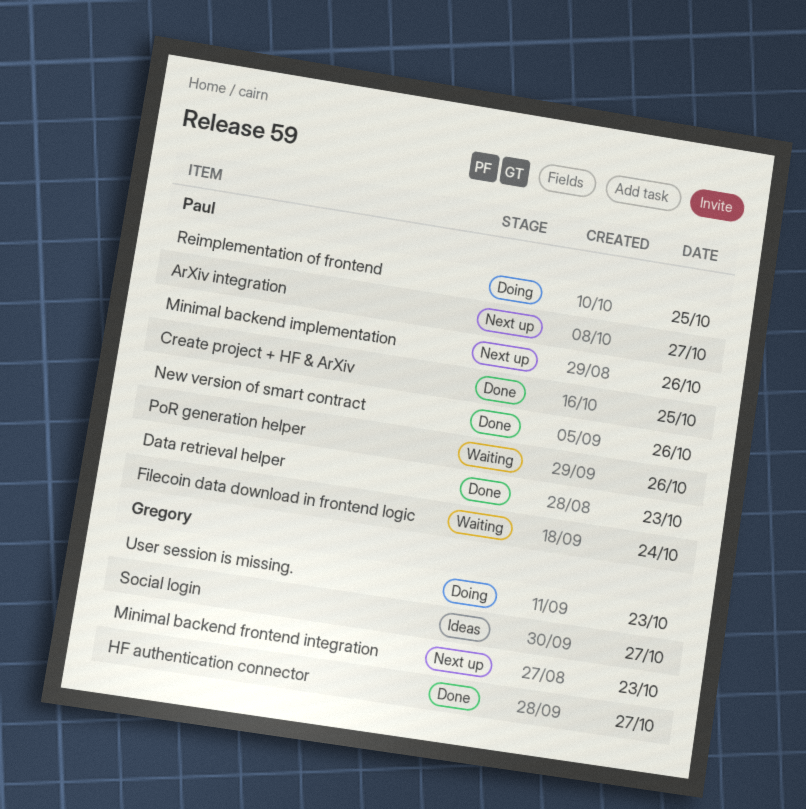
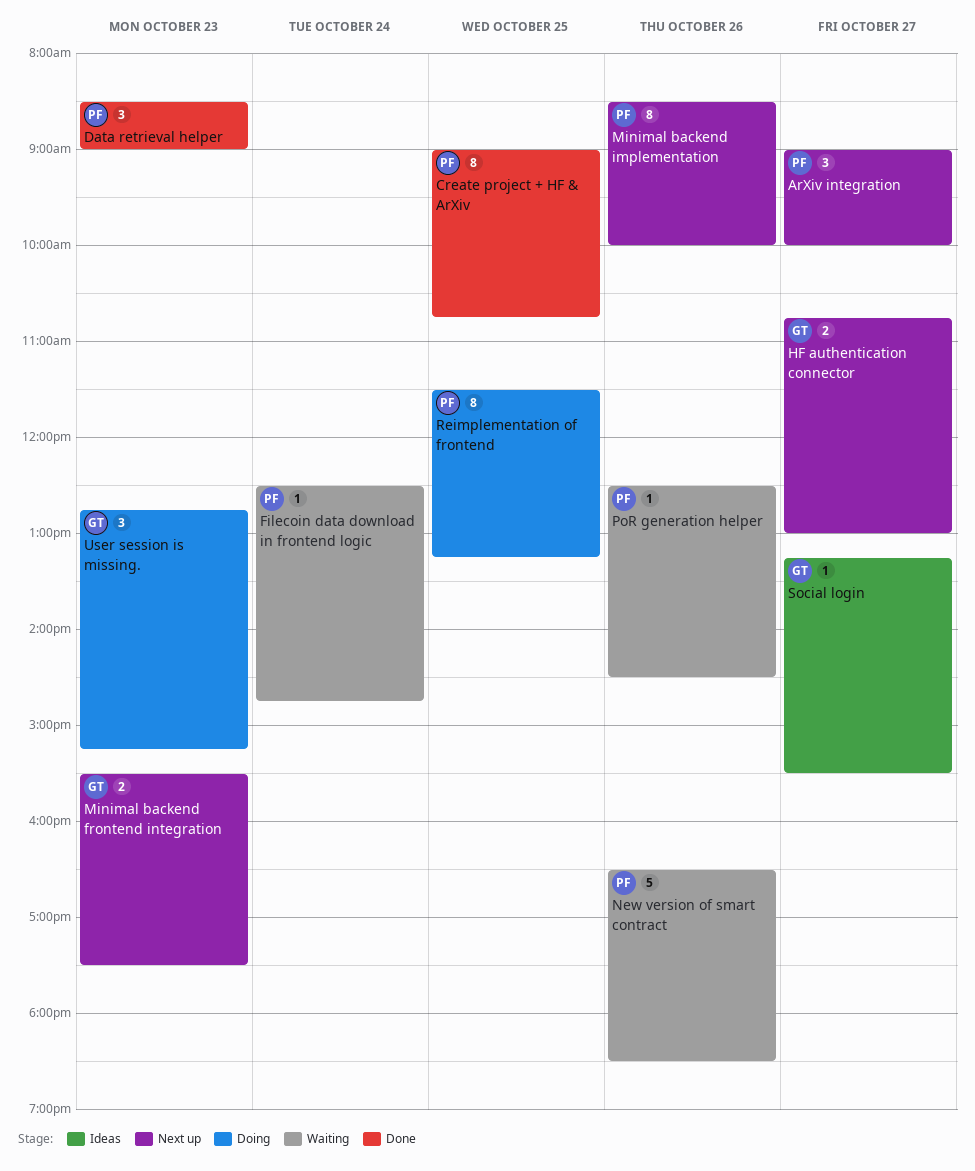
HF authentication connector, status: Done -> Next up
New version of smart contract, status: Done -> Waiting

